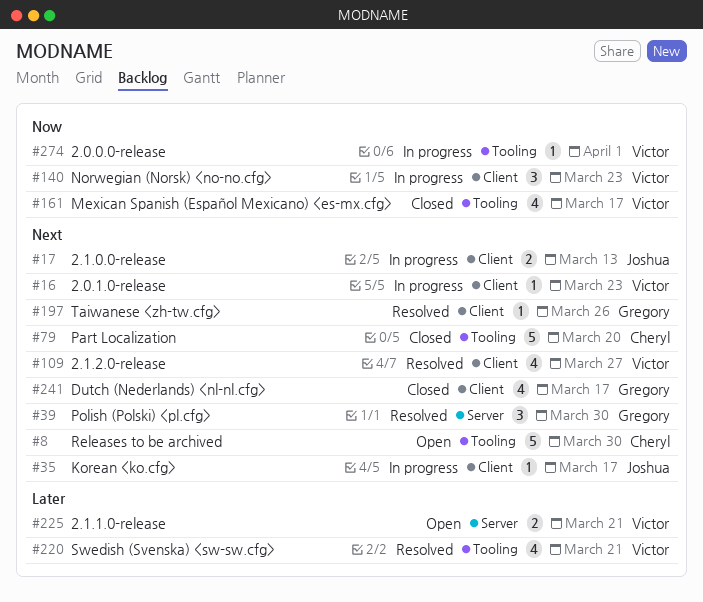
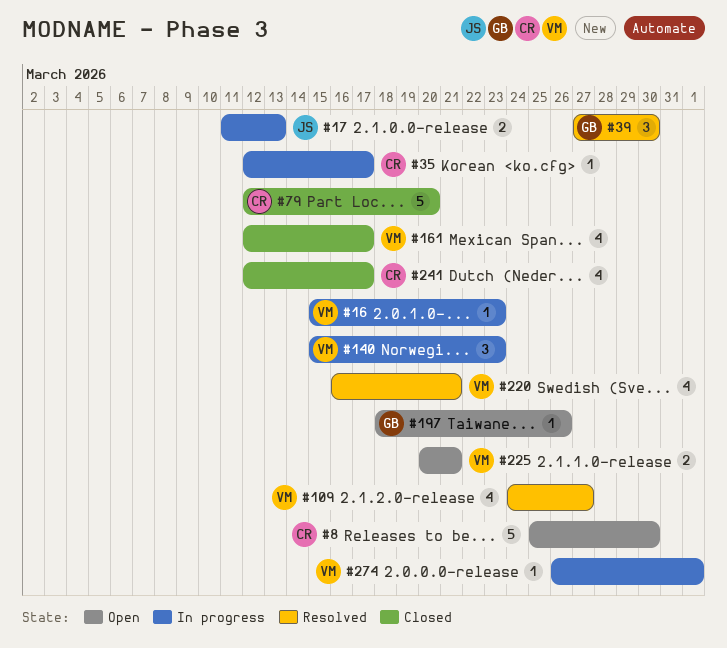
#35, owner: Joshua -> Cheryl
#197, status: Resolved -> Open
#241, owner: Gregory -> Cheryl

